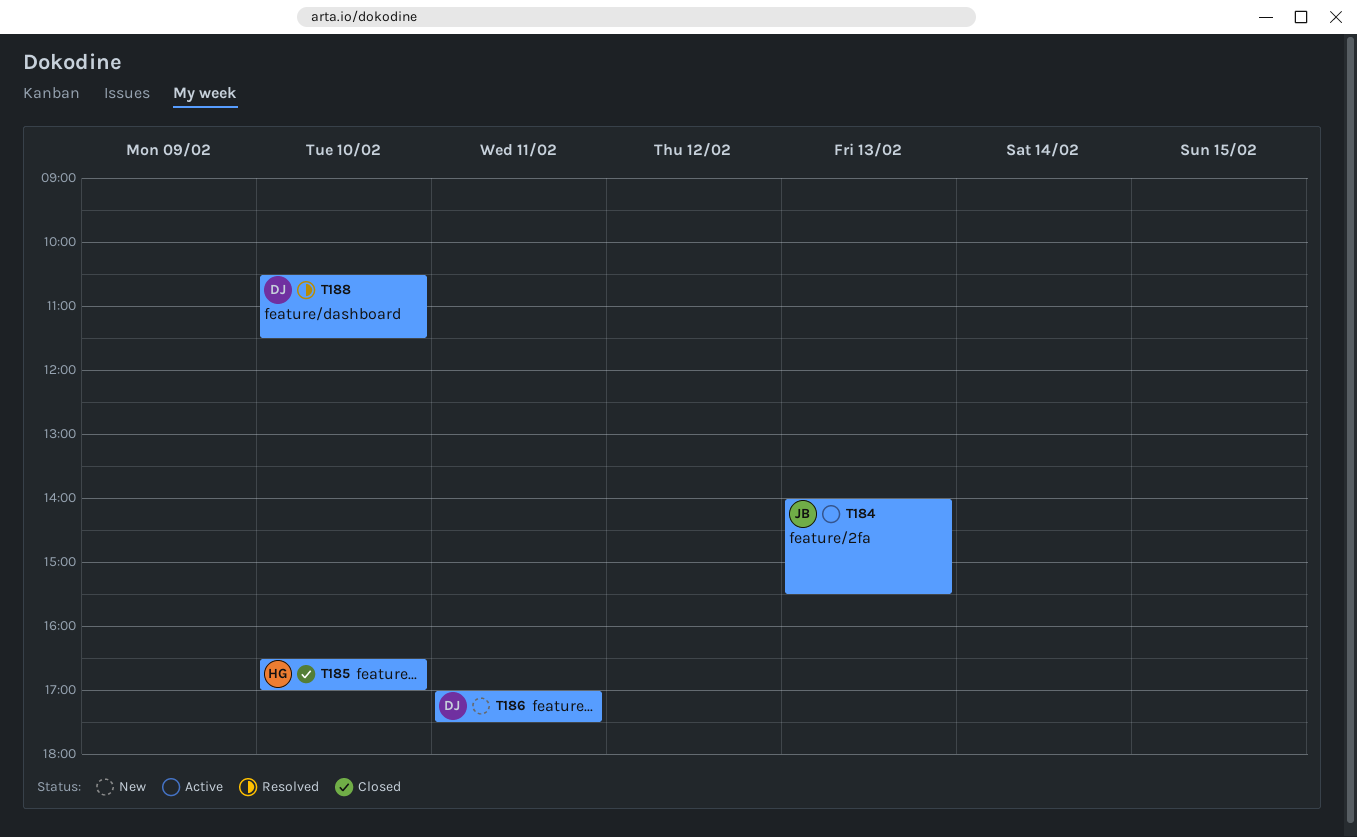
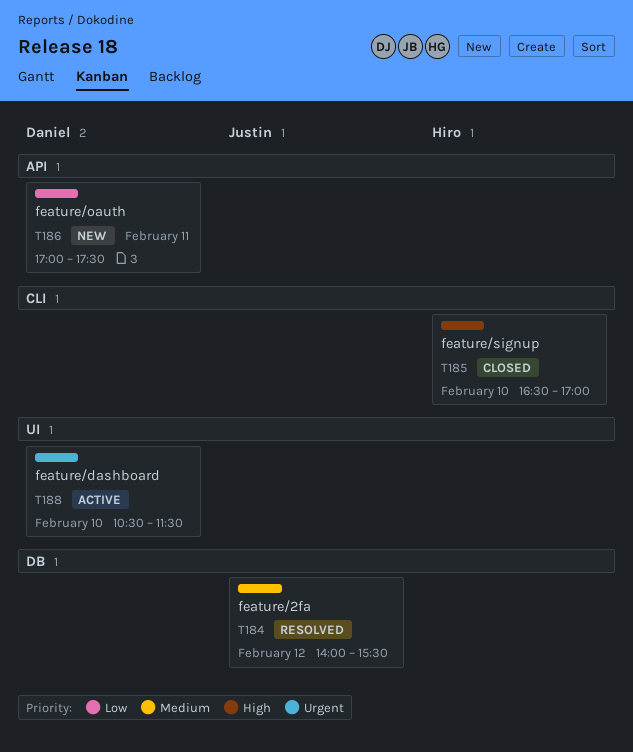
T184, status: Active -> Resolved
T184, day: Feb 13 -> Feb 12
T188, status: Resolved -> Active

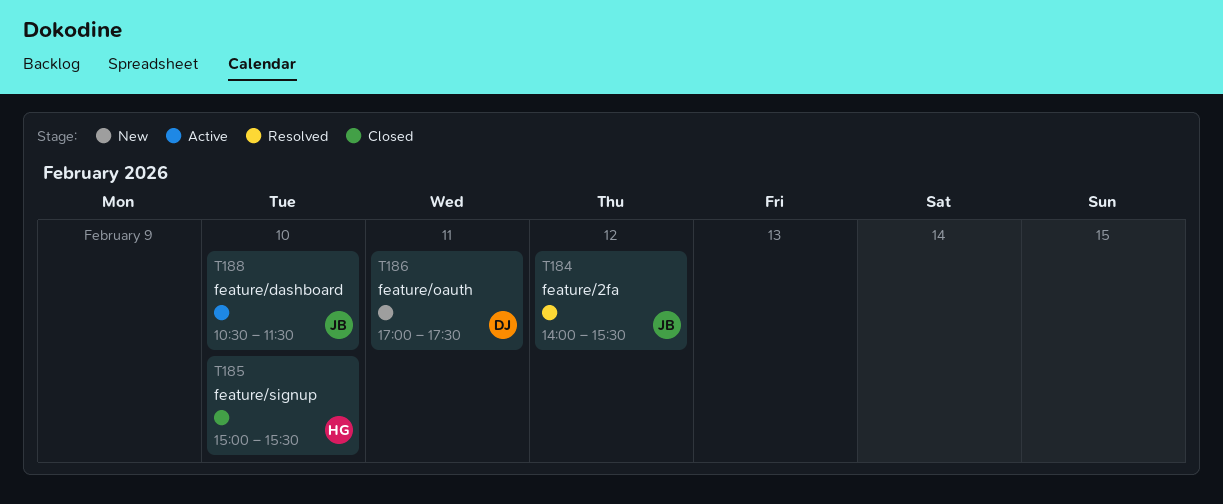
T185, begins: 16:30 -> 15:00
T185, ends: 17:00 -> 15:30
T188, owner: Daniel -> Justin

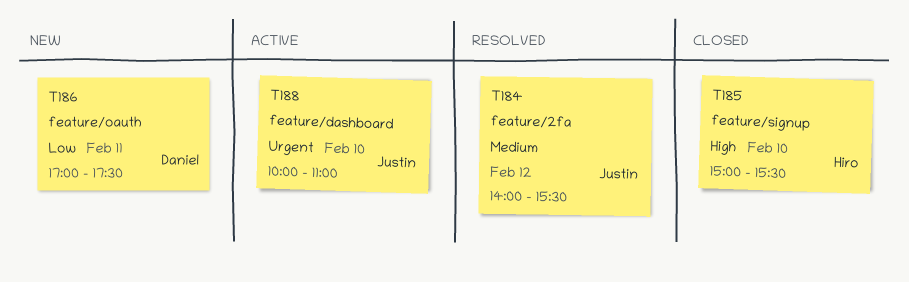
T188, begins: 10:30 -> 10:00
T188, ends: 11:30 -> 11:00

